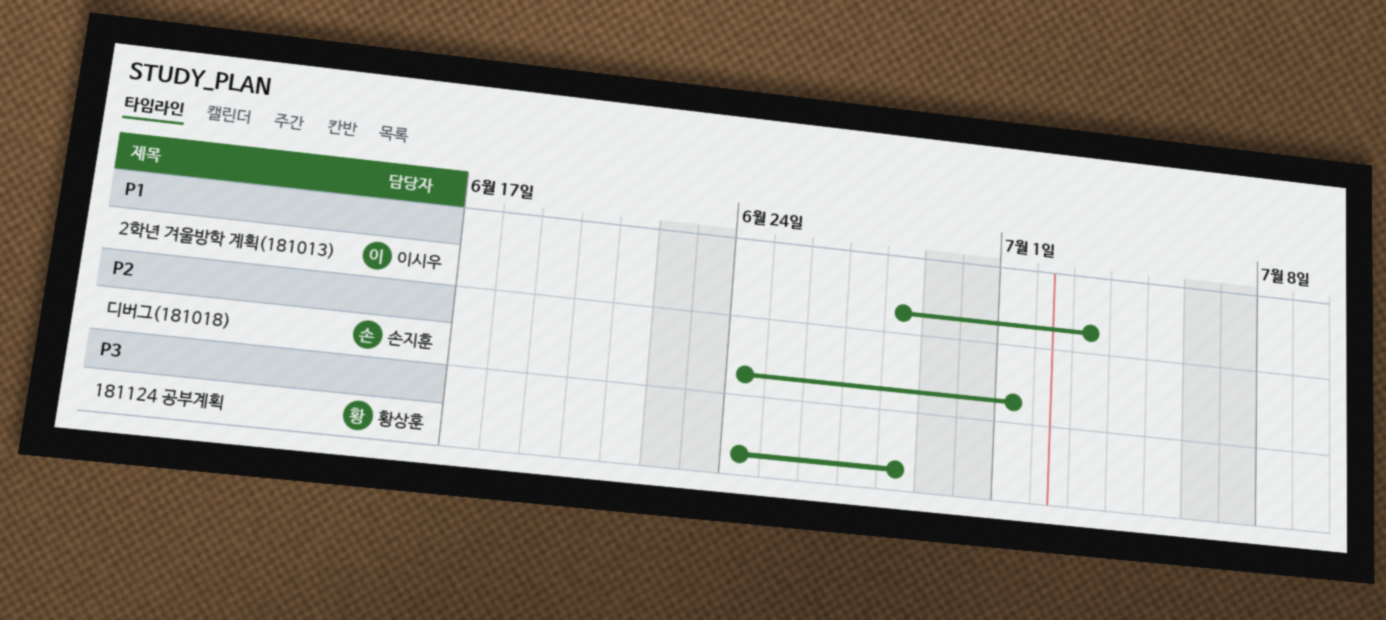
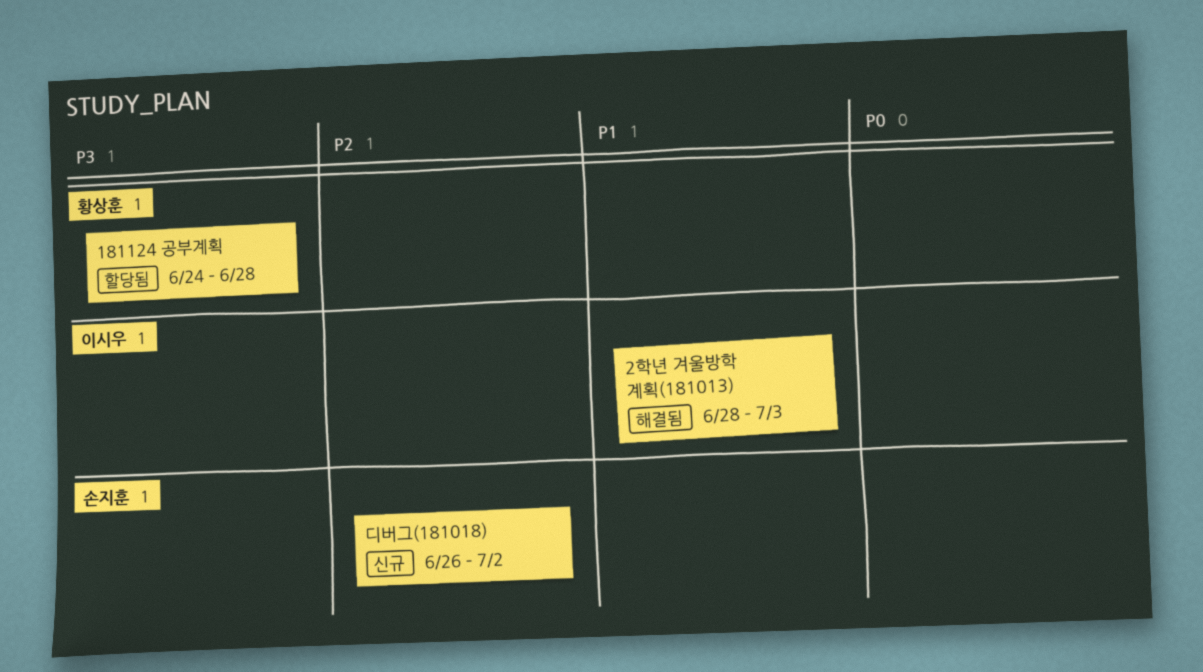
디버그(181018), start: Jun 24 -> Jun 26
디버그(181018), due: Jul 1 -> Jul 2

